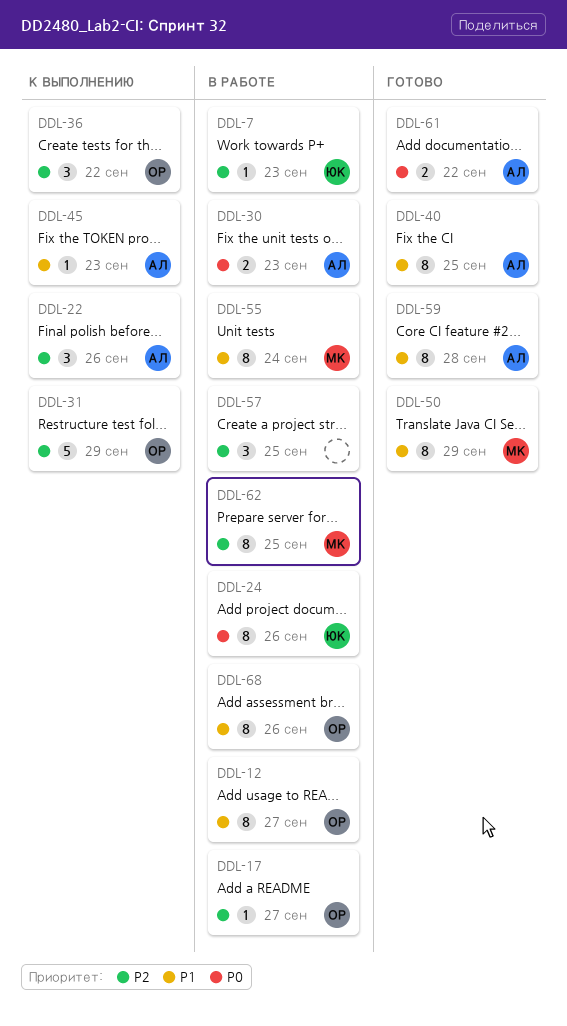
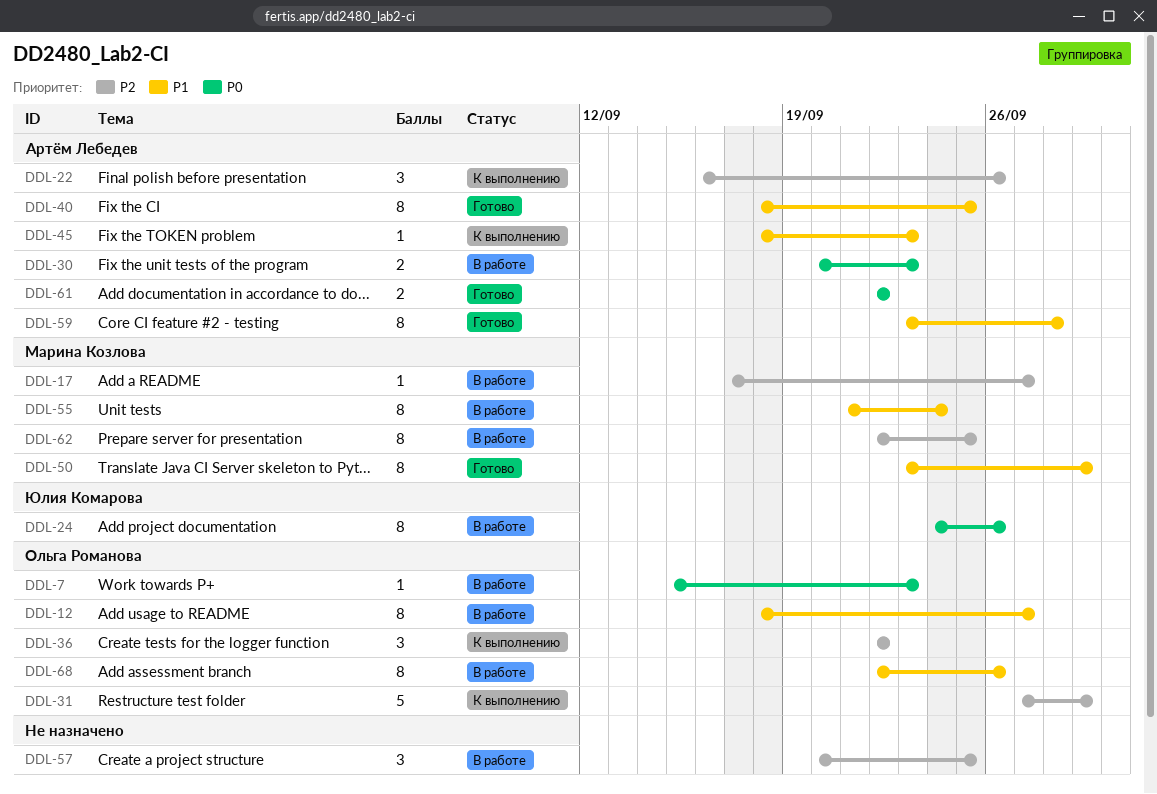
DDL-7, owner: Юлия Комарова -> Ольга Романова
DDL-7, priority: P2 -> P0
DDL-17, owner: Ольга Романова -> Марина Козлова

